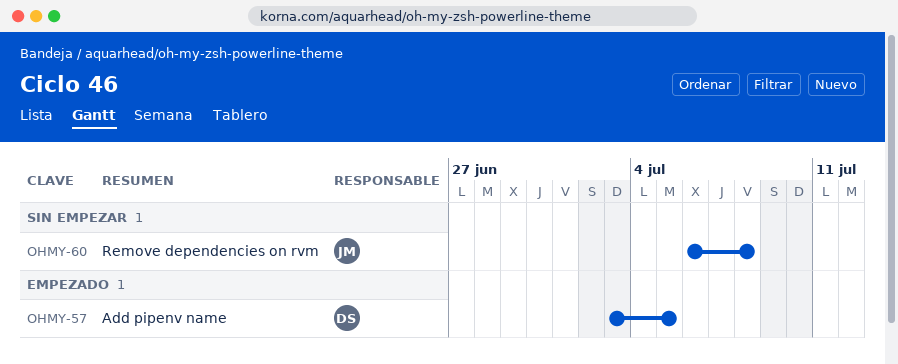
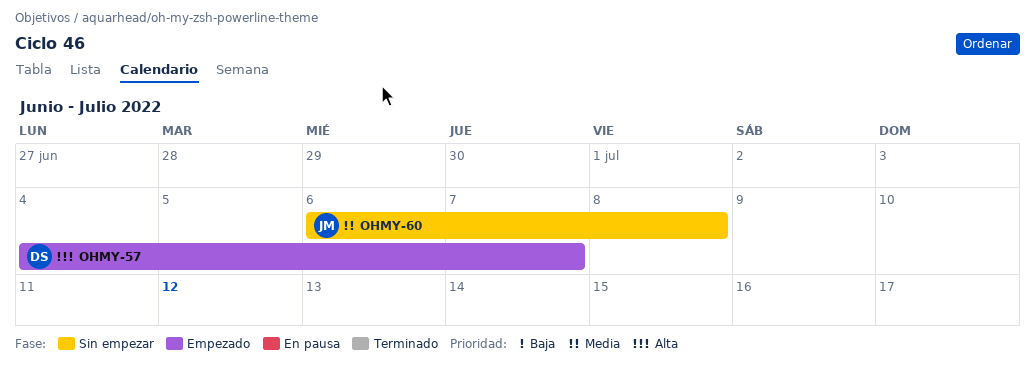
OHMY-57, start: Jul 3 -> Jul 4
OHMY-57, due: Jul 5 -> Jul 7

